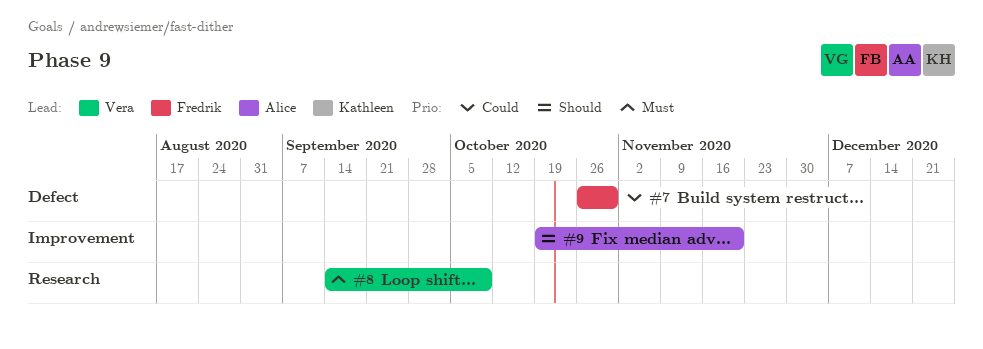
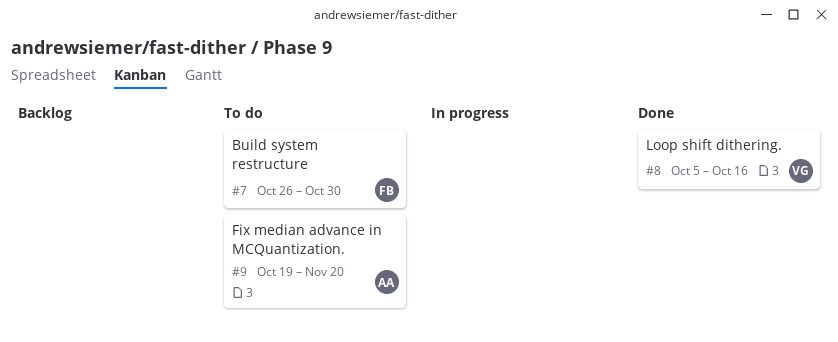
#8, start: Sep 14 -> Oct 5
#8, due: Oct 9 -> Oct 16

